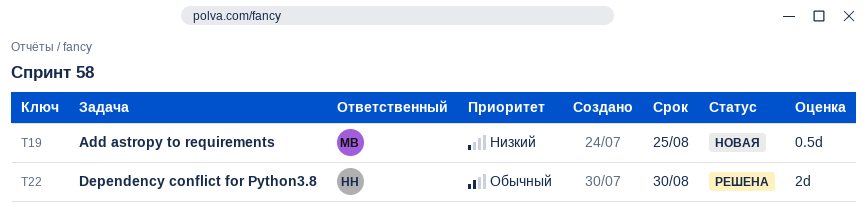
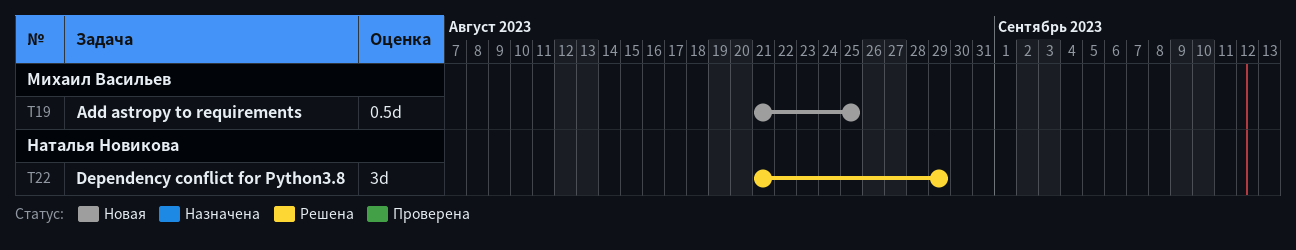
T22, estimate: 2d -> 3d
T22, due: Aug 30 -> Aug 29

